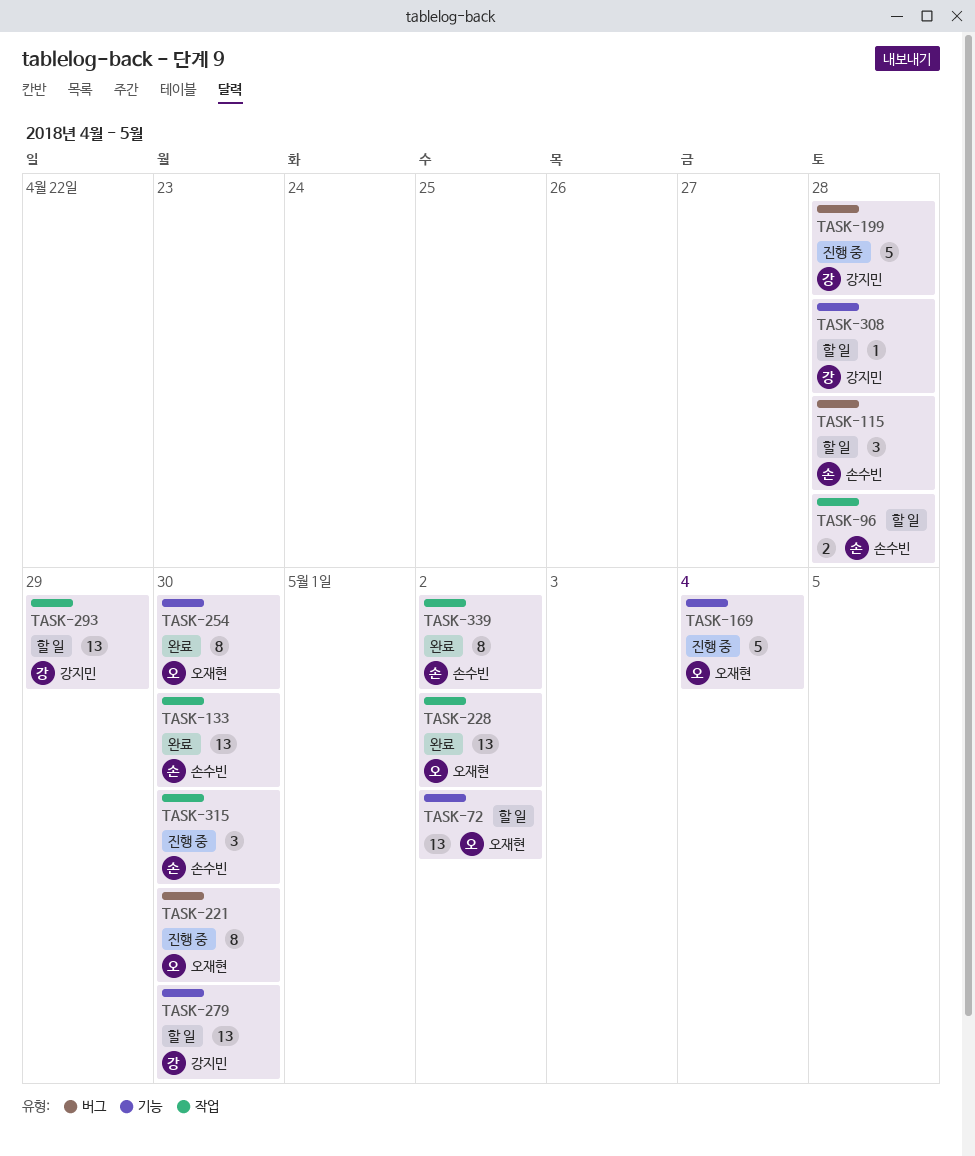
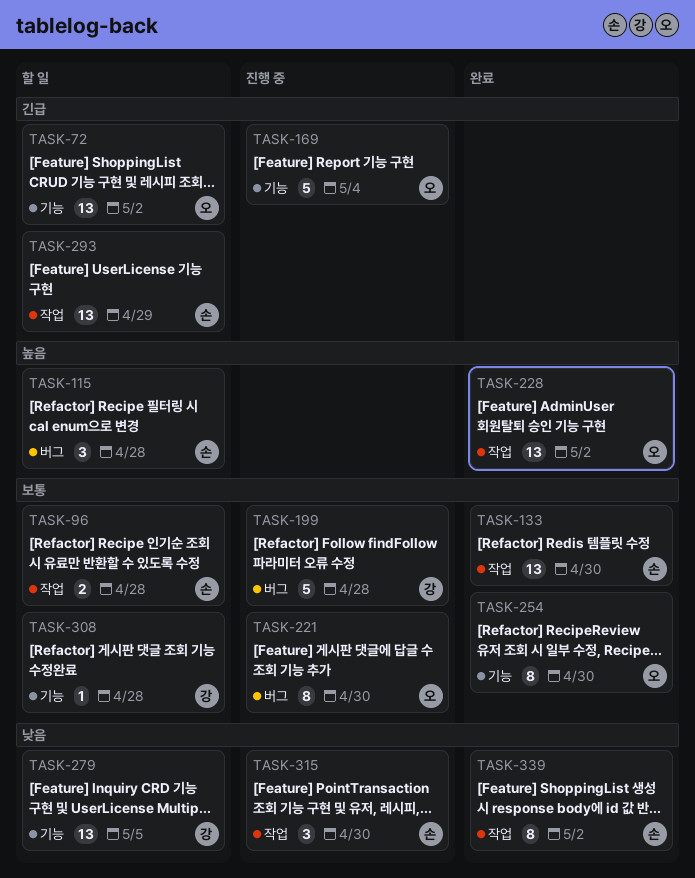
TASK-279, due: Apr 30 -> May 5
TASK-293, owner: 강지민 -> 손수빈

